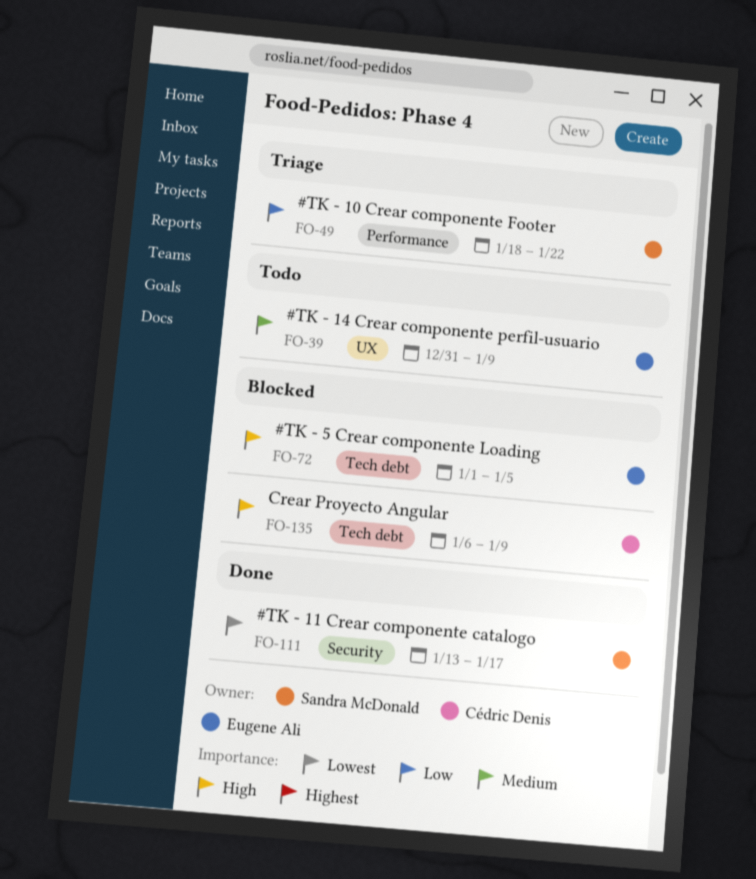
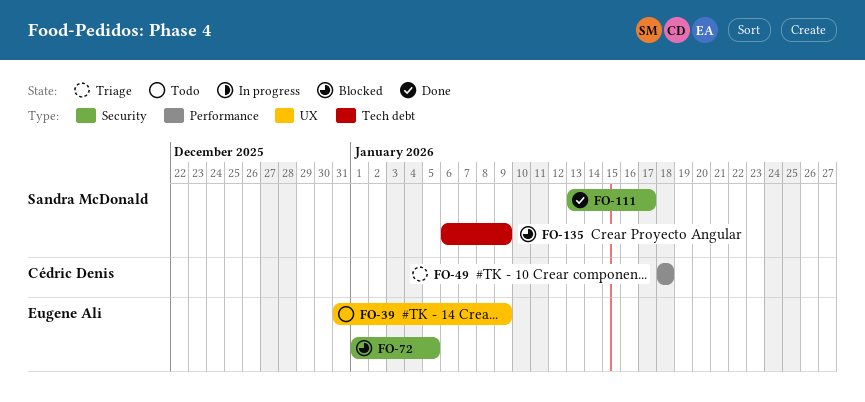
FO-49, owner: Sandra McDonald -> Cédric Denis
FO-49, due: Jan 22 -> Jan 18
FO-72, label: Tech debt -> Security
FO-135, owner: Cédric Denis -> Sandra McDonald

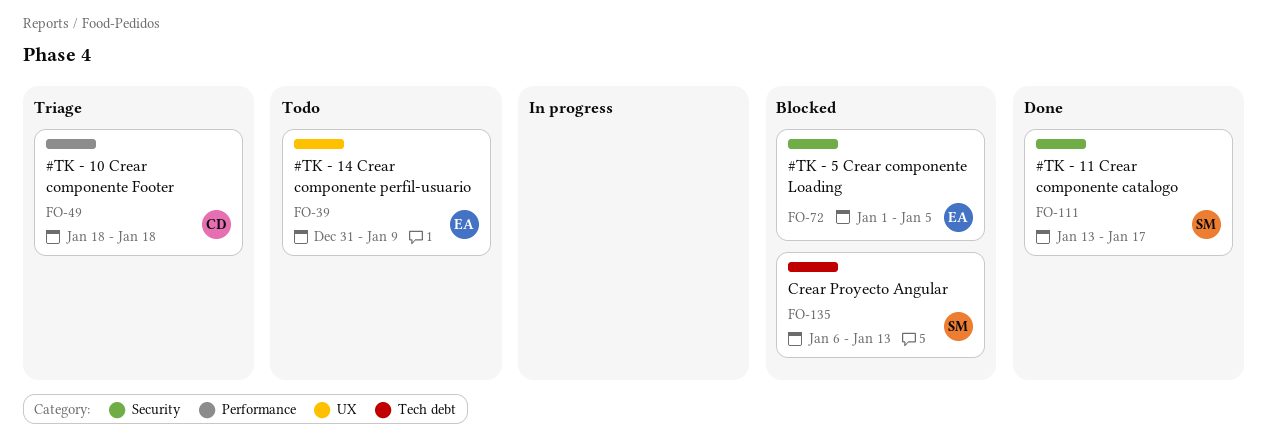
FO-135, due: Jan 9 -> Jan 13

